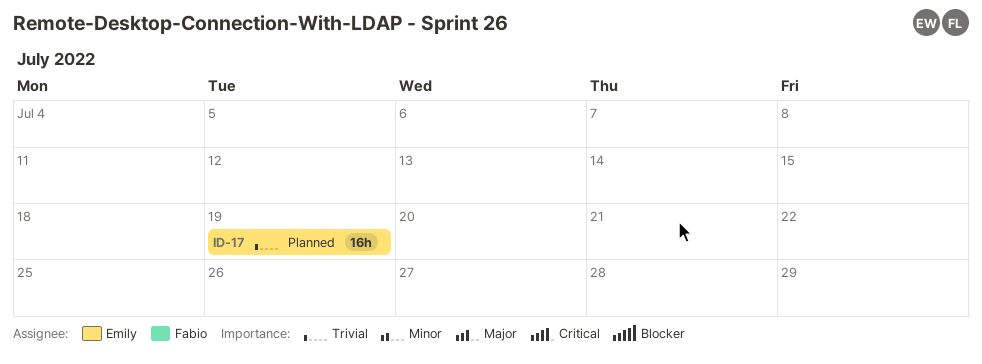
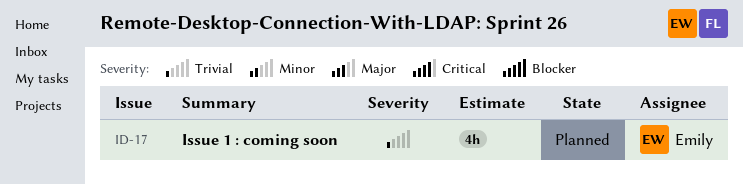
ID-17, estimate: 16h -> 4h

